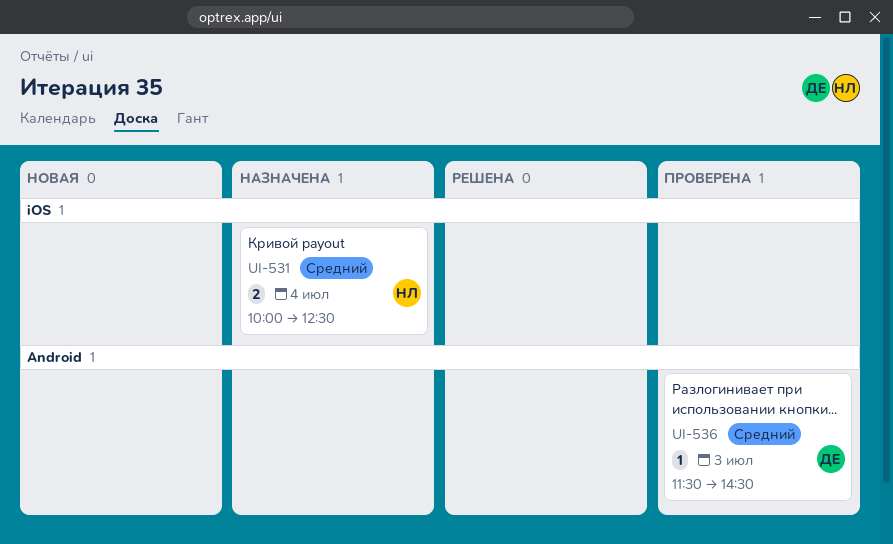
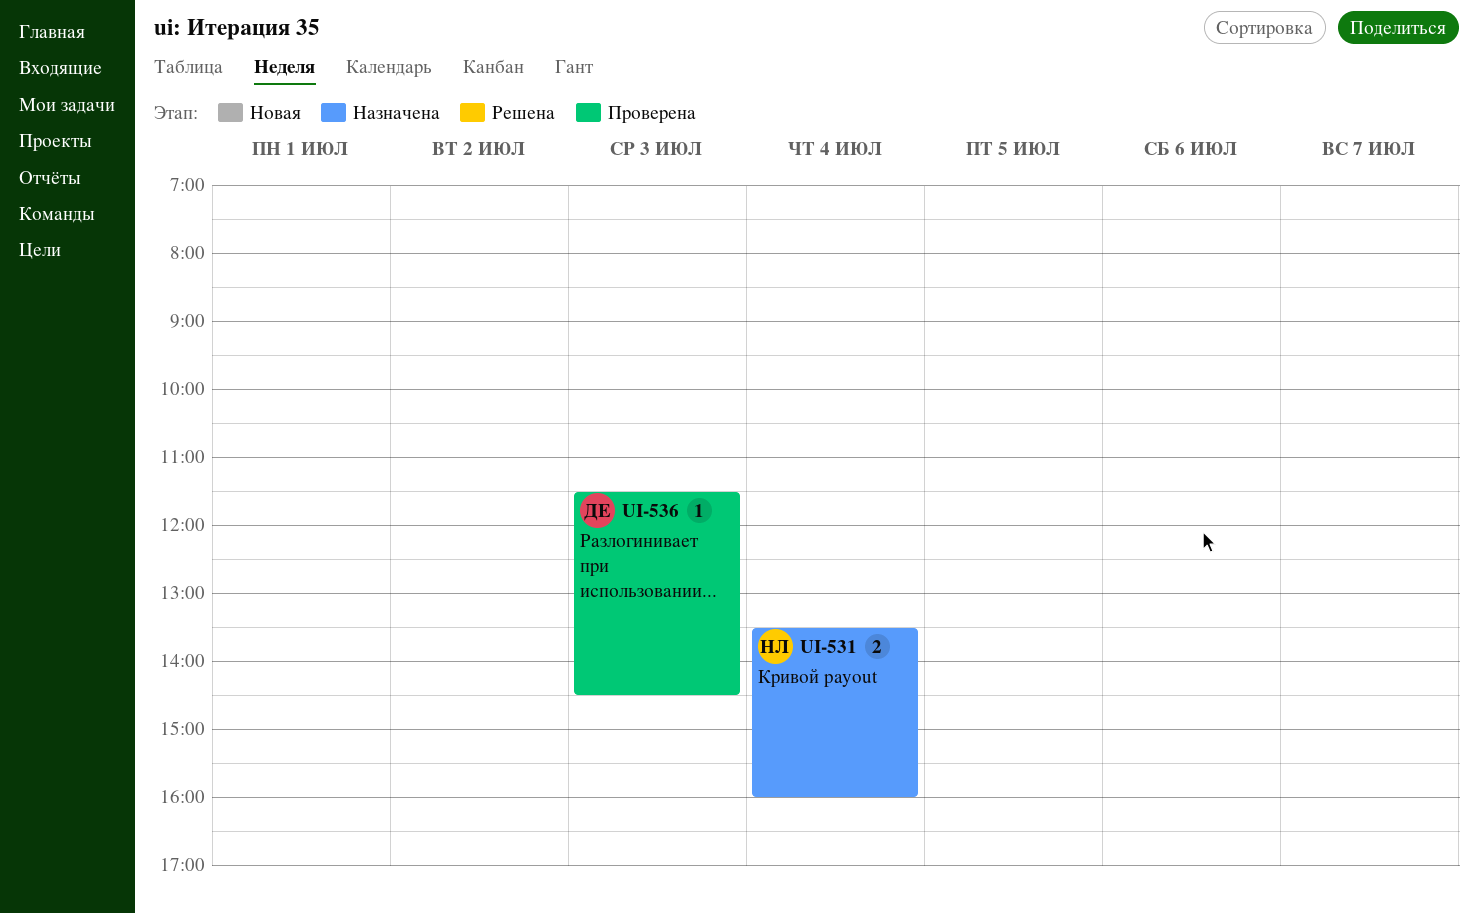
UI-531, begins: 10:00 -> 13:30
UI-531, ends: 12:30 -> 16:00

